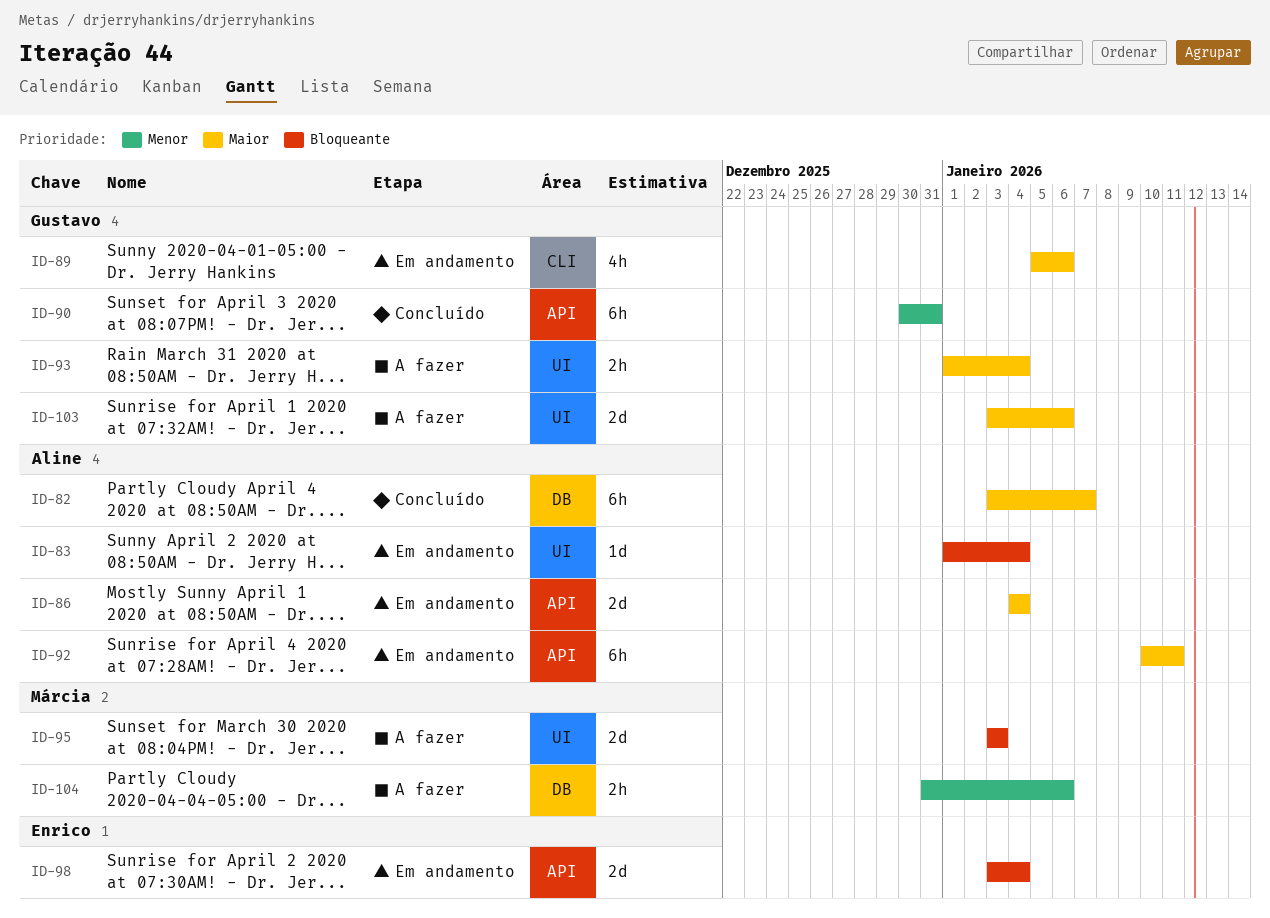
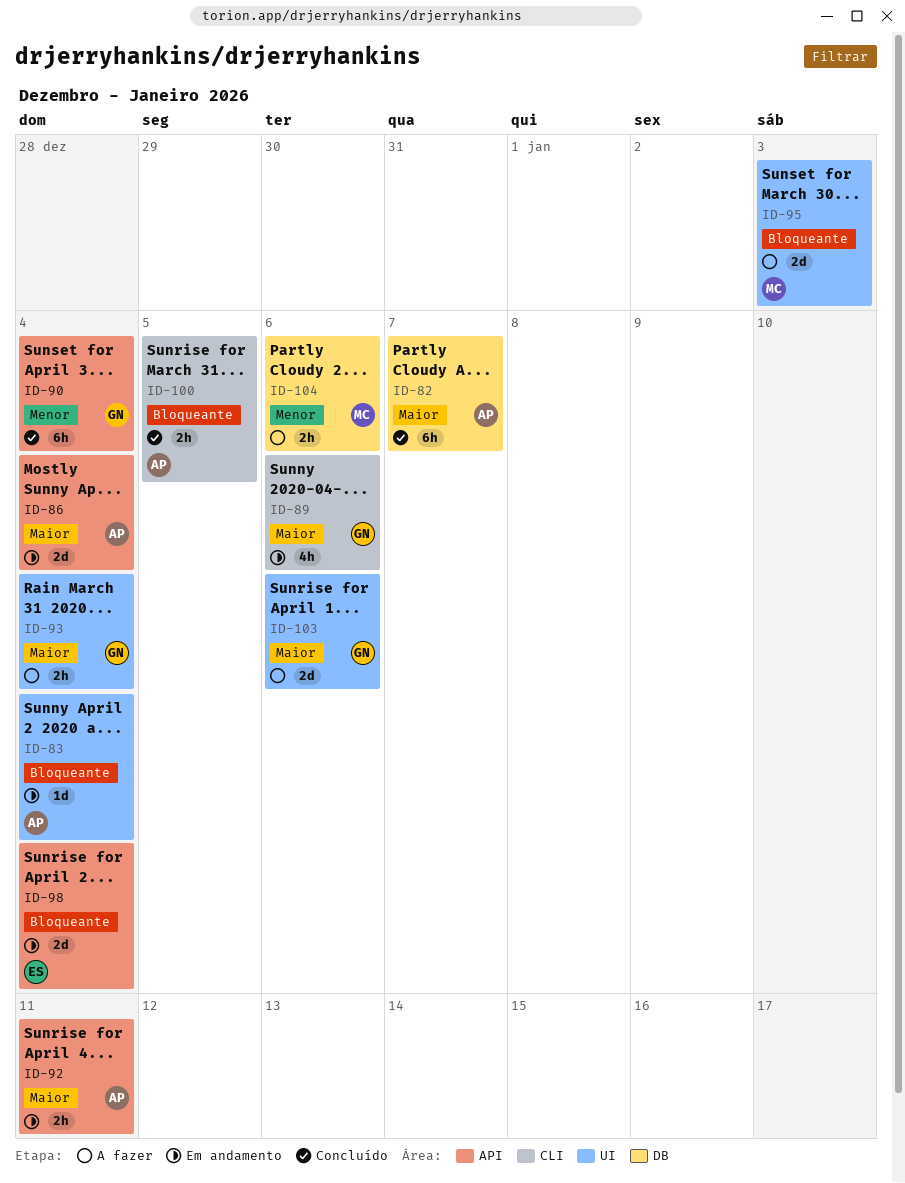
ID-90, due: Dec 31 -> Jan 4
ID-92, estimate: 6h -> 2h
ID-100: none -> present

